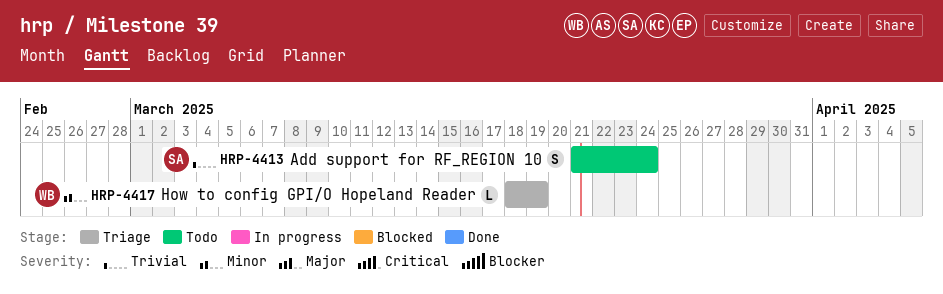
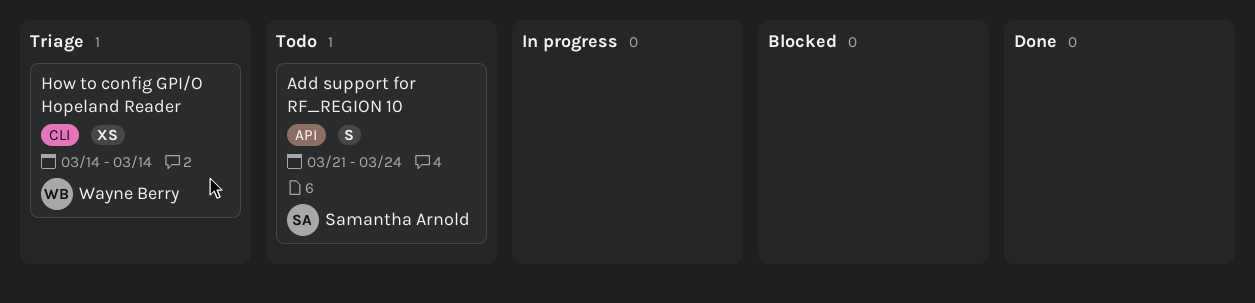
How to config GPI/O Hopeland Reader, estimate: L -> XS
How to config GPI/O Hopeland Reader, start: Mar 18 -> Mar 14
How to config GPI/O Hopeland Reader, due: Mar 19 -> Mar 14

